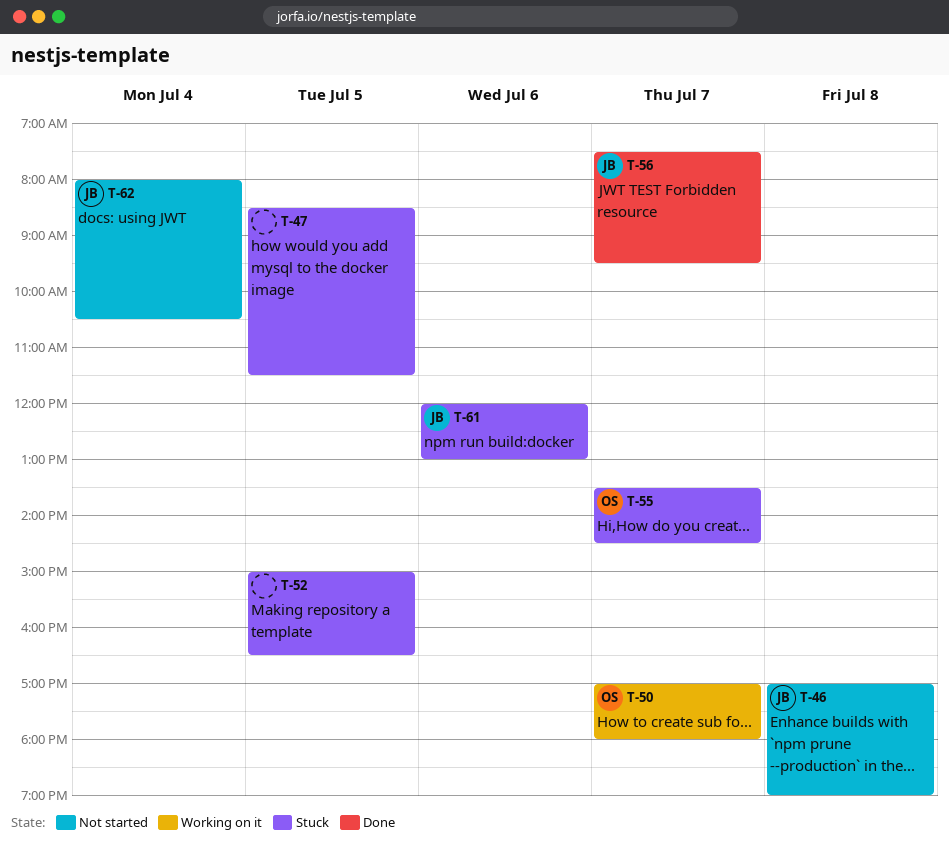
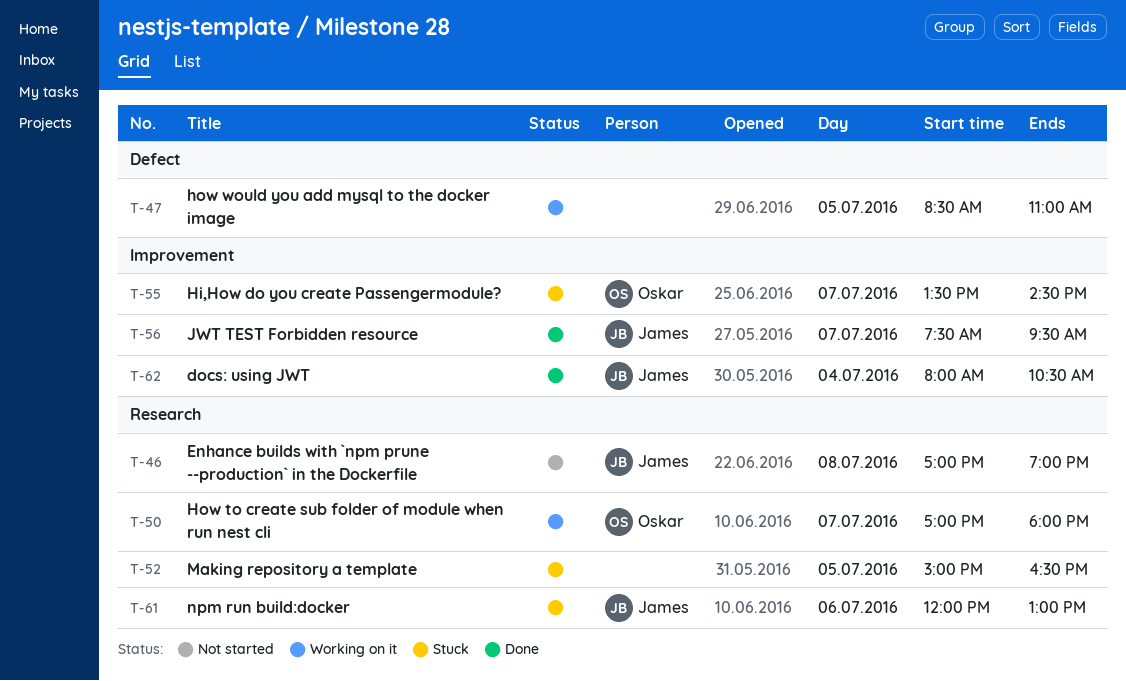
T-47, status: Stuck -> Working on it
T-47, ends: 11:30 -> 11:00
T-62, status: Not started -> Done

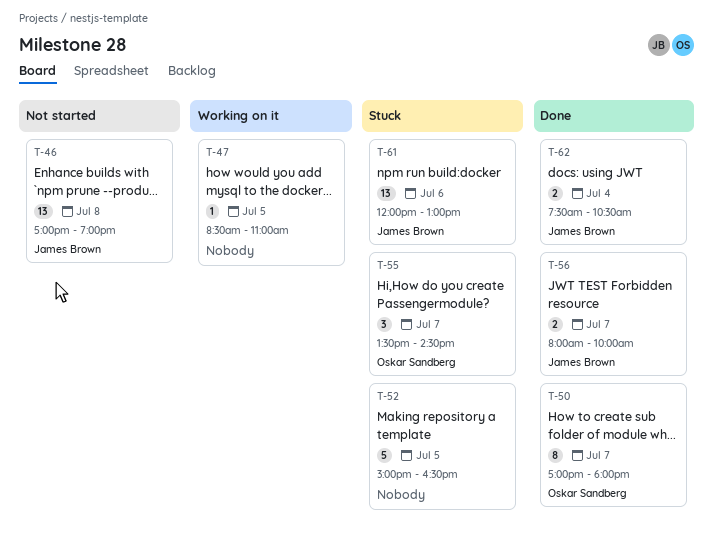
T-50, status: Working on it -> Done
T-56, begins: 07:30 -> 08:00
T-56, ends: 09:30 -> 10:00
T-62, begins: 08:00 -> 07:30

